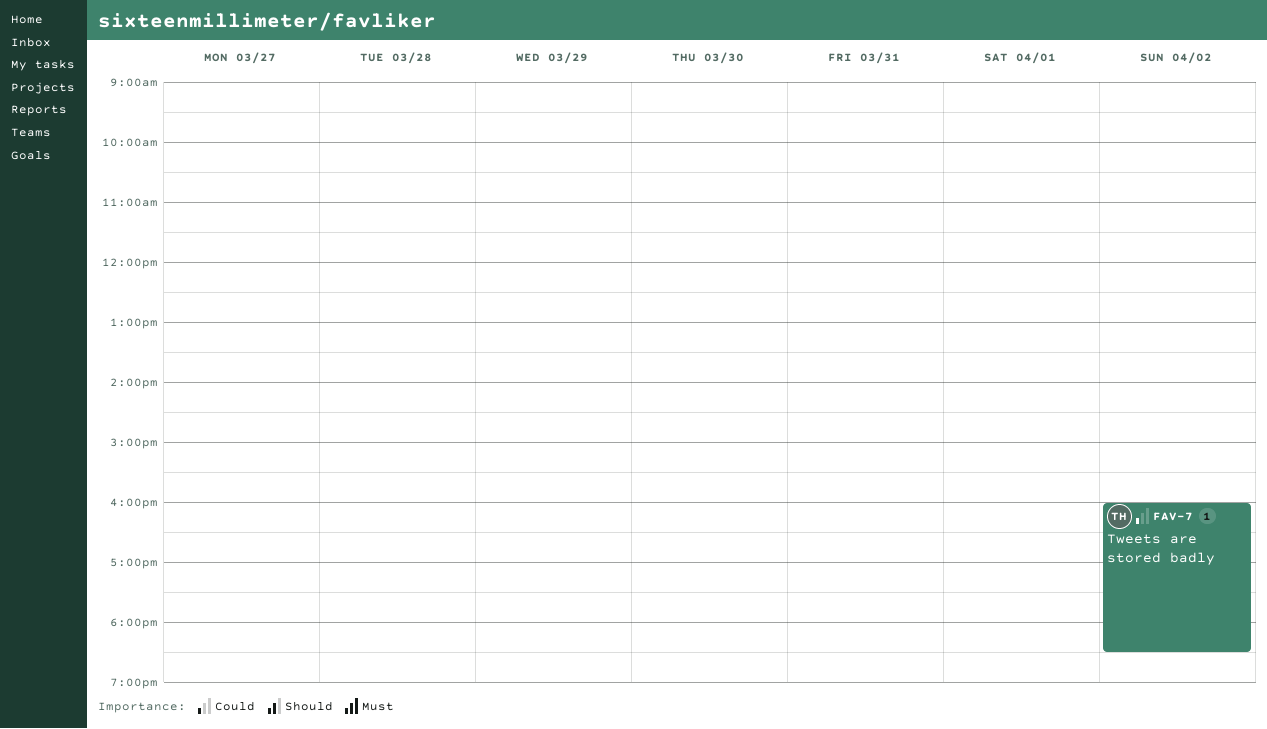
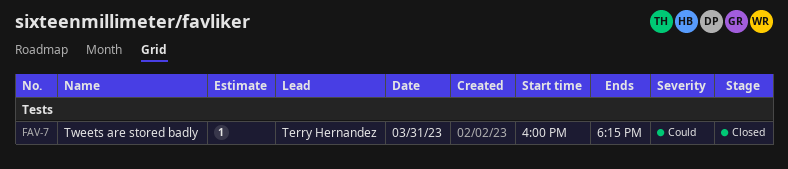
FAV-7, day: Apr 2 -> Mar 31
FAV-7, ends: 18:30 -> 18:15

